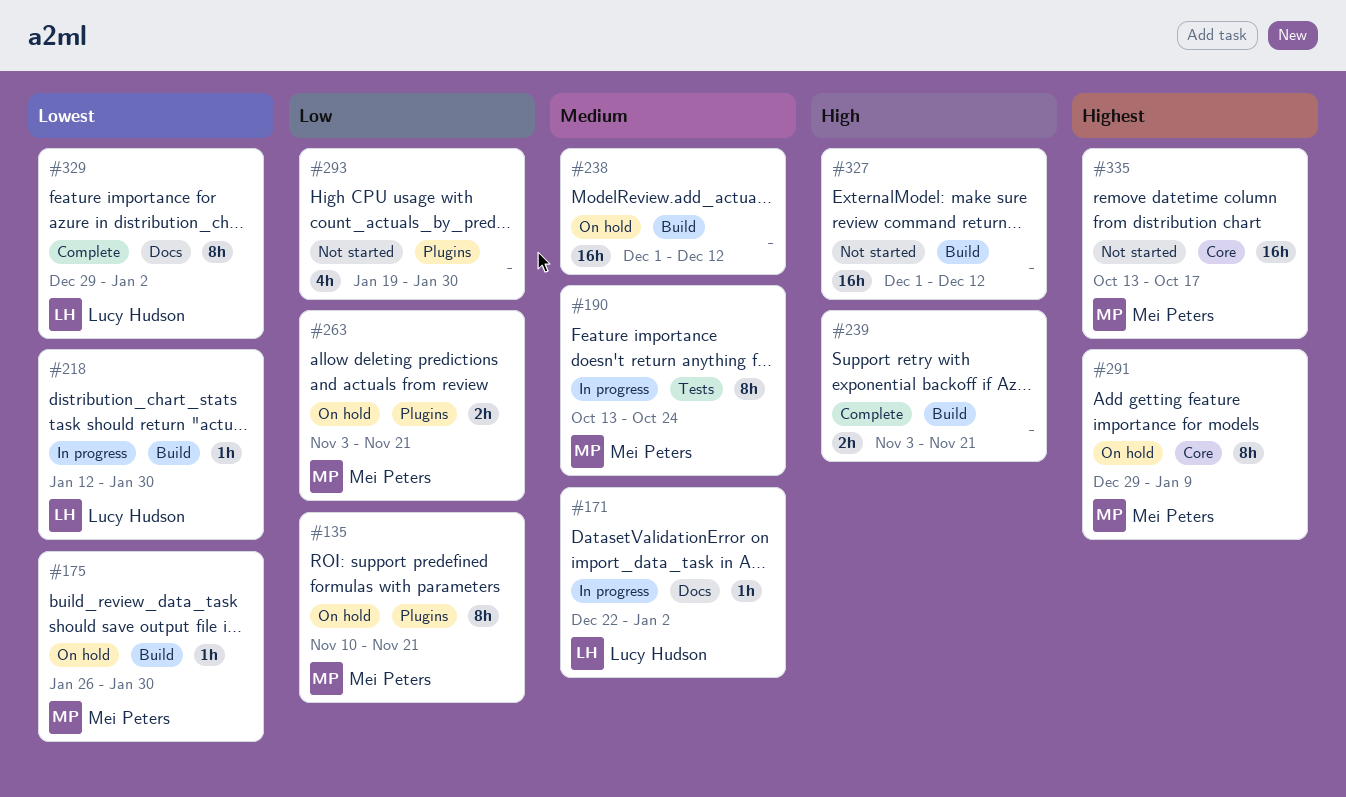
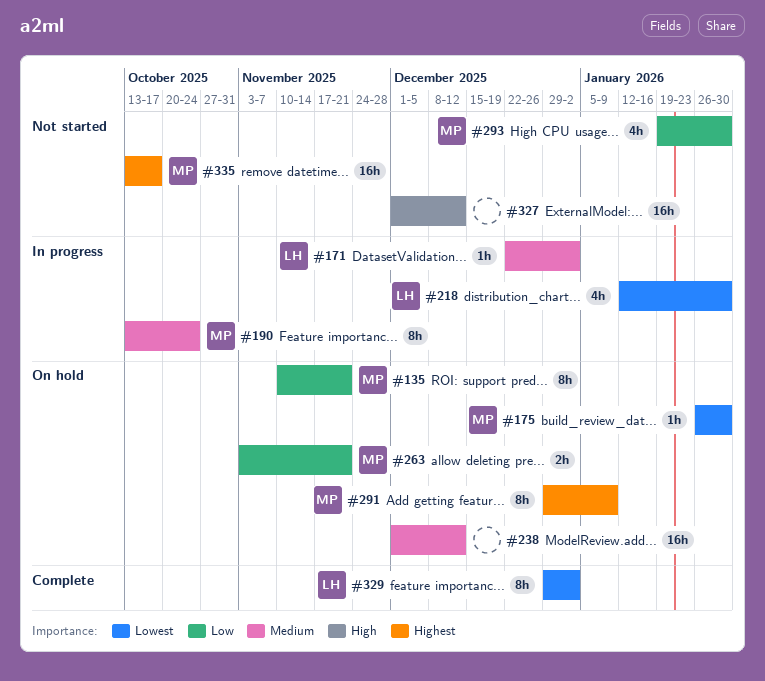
#218, estimate: 1h -> 4h
#239: present -> none
#293, owner: none -> Mei Peters

